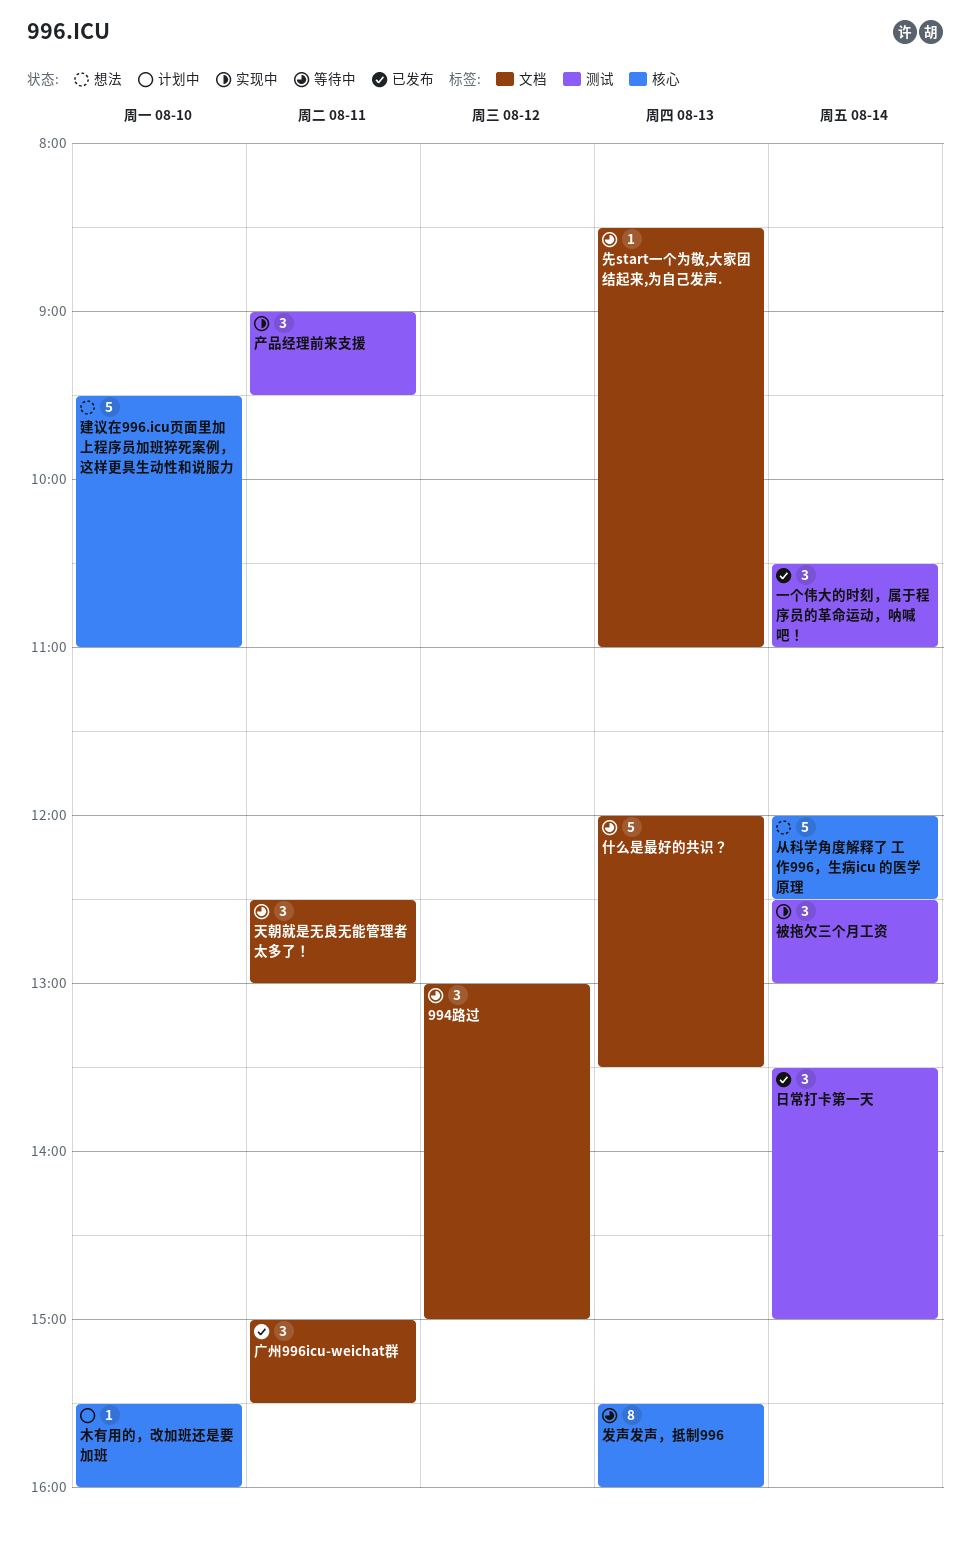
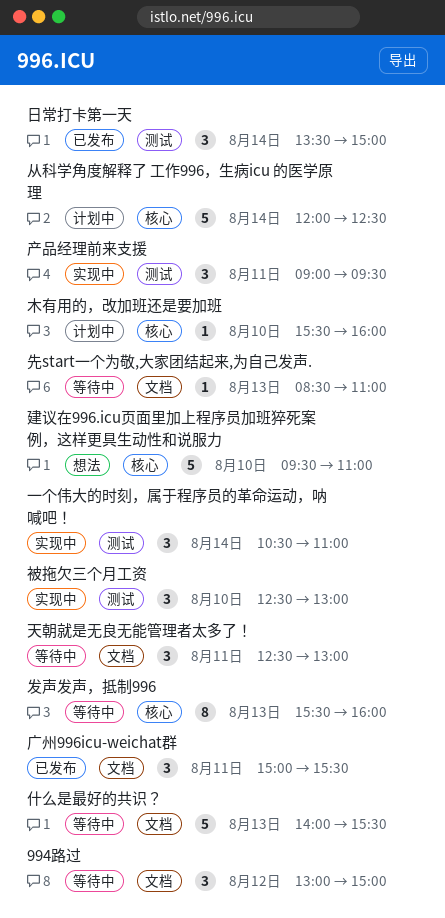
一个伟大的时刻，属于程序员的革命运动，呐喊吧！, status: 已发布 -> 实现中
什么是最好的共识？, begins: 12:00 -> 14:00
什么是最好的共识？, ends: 13:30 -> 15:30
从科学角度解释了 工作996，生病icu 的医学原理, status: 想法 -> 计划中
被拖欠三个月工资, day: Aug 14 -> Aug 10

